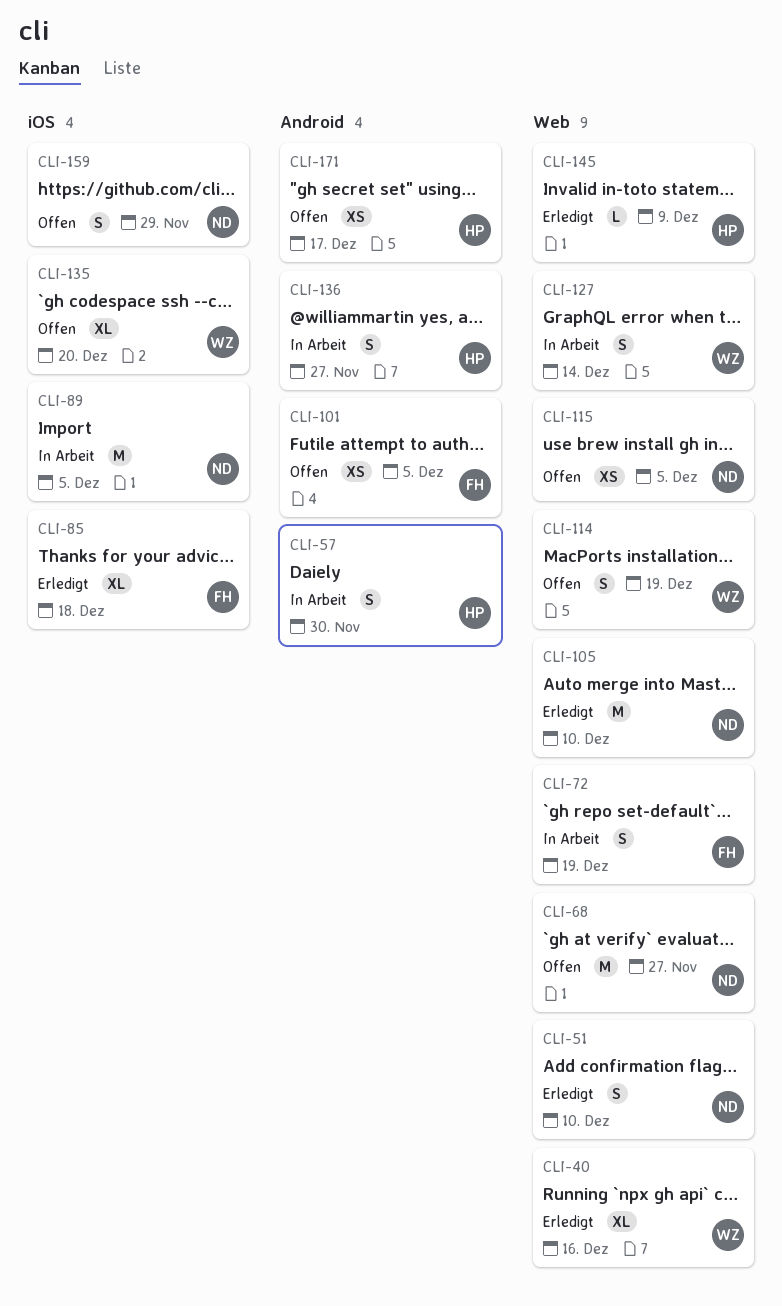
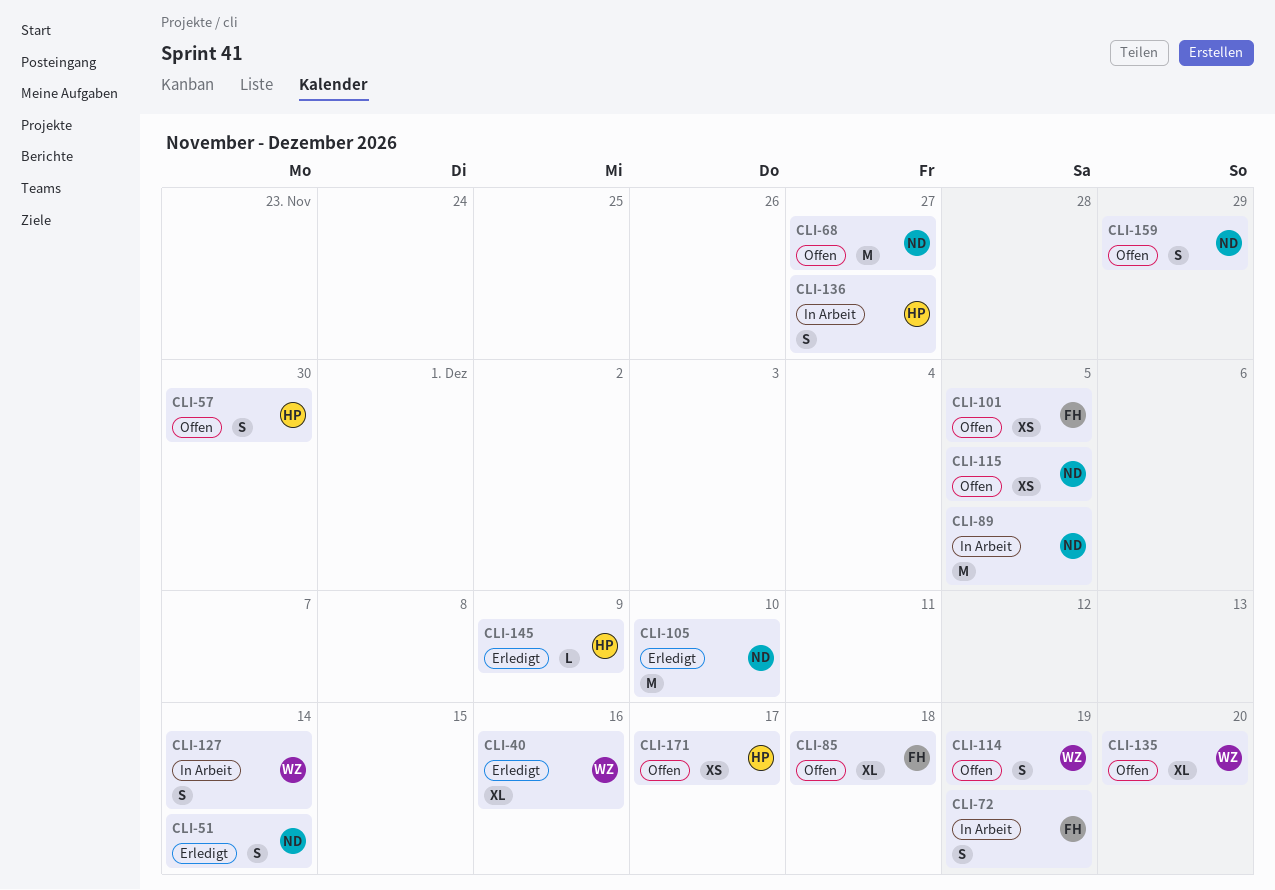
CLI-51, due: Dec 10 -> Dec 14
CLI-57, status: In Arbeit -> Offen
CLI-85, status: Erledigt -> Offen

